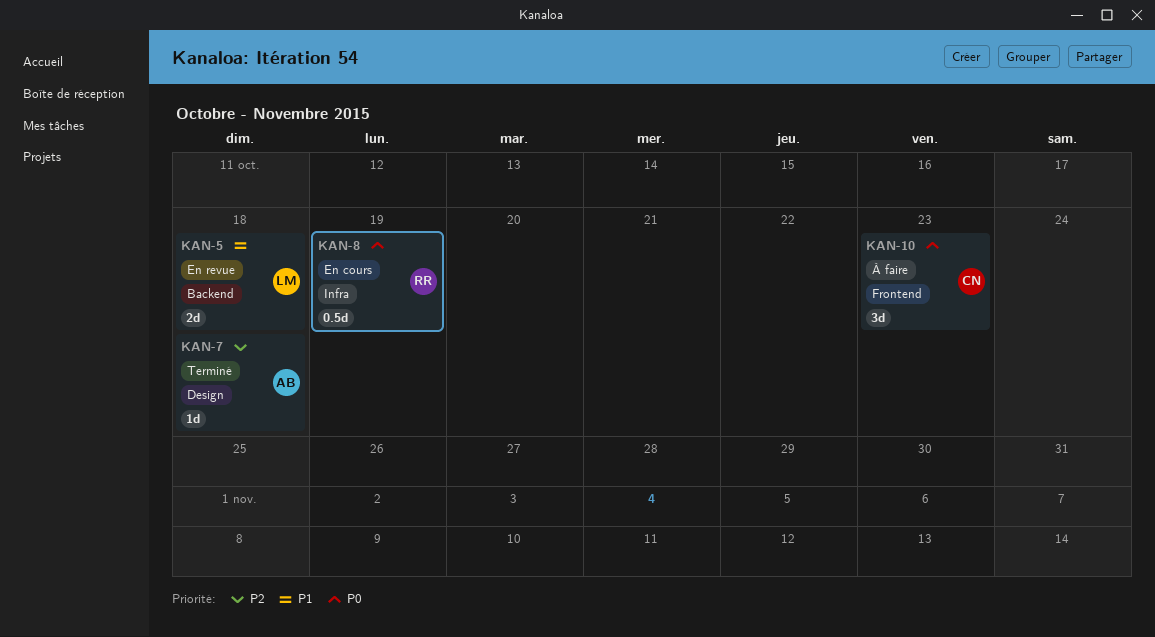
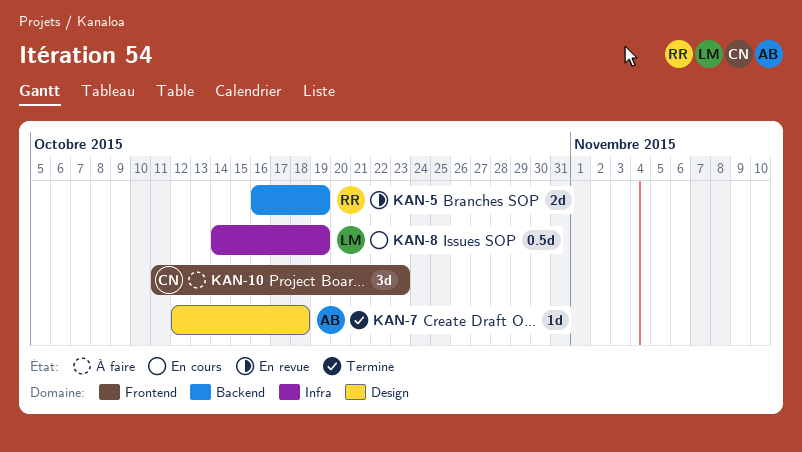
KAN-5, owner: LM -> RR
KAN-5, due: Oct 18 -> Oct 19
KAN-8, owner: RR -> LM

